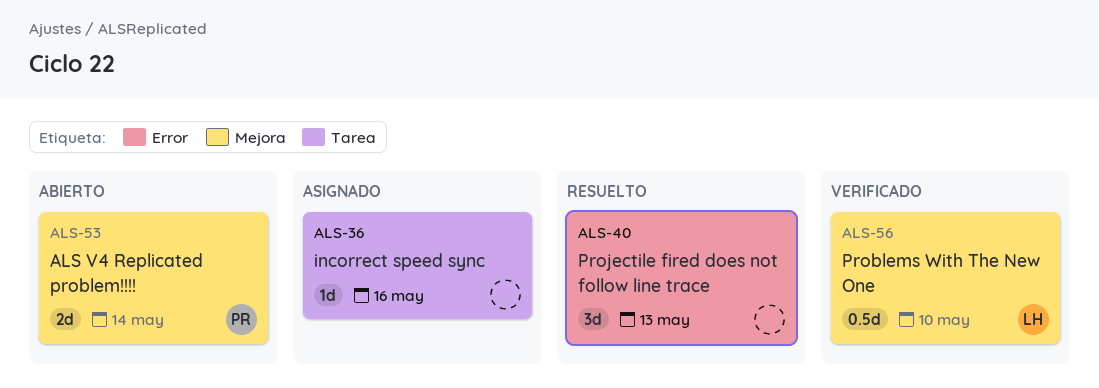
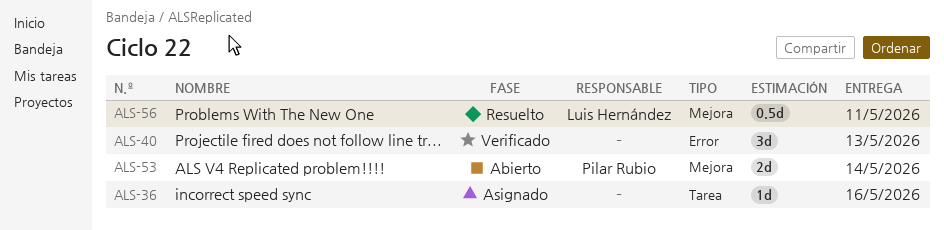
ALS-40, status: Resuelto -> Verificado
ALS-56, status: Verificado -> Resuelto
ALS-56, due: May 10 -> May 11

